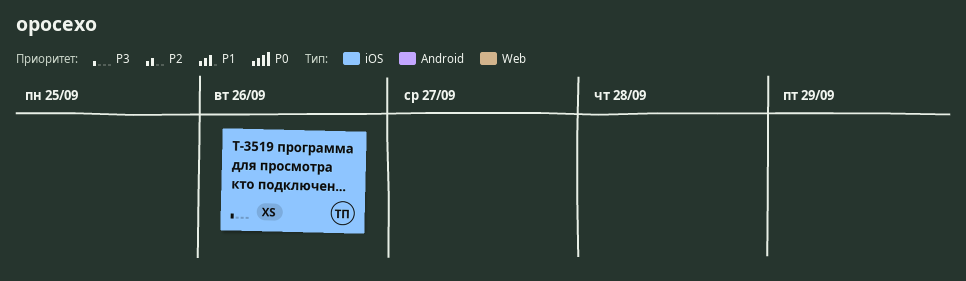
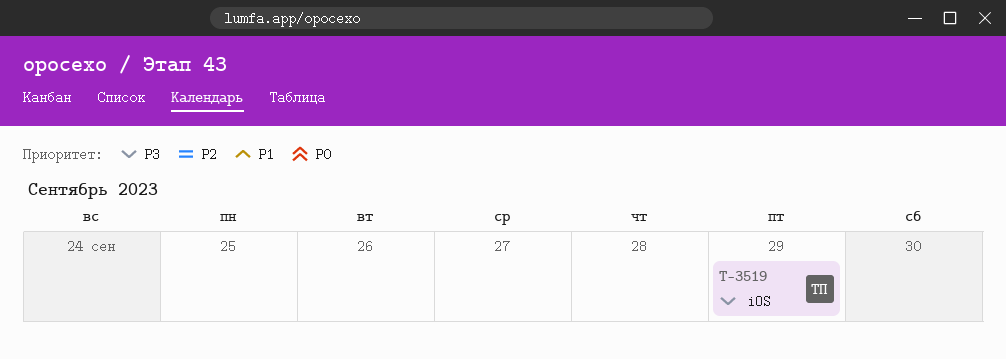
T-3519, due: Sep 26 -> Sep 29

